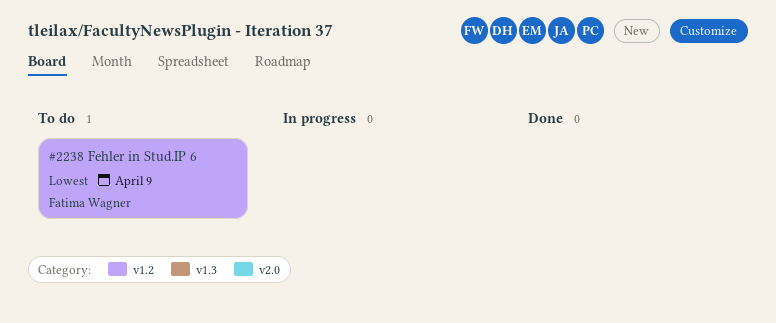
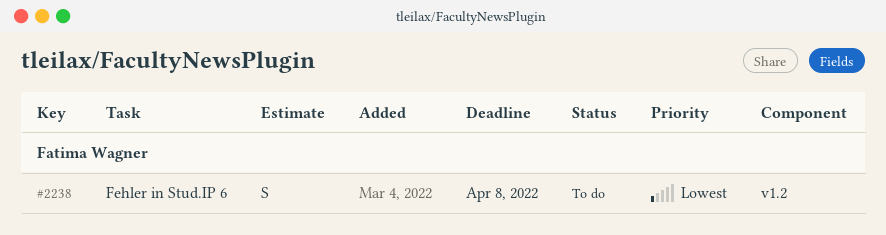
#2238, due: Apr 9 -> Apr 8

